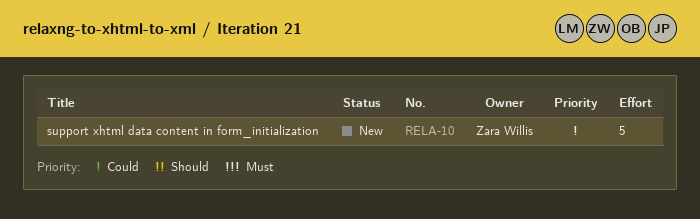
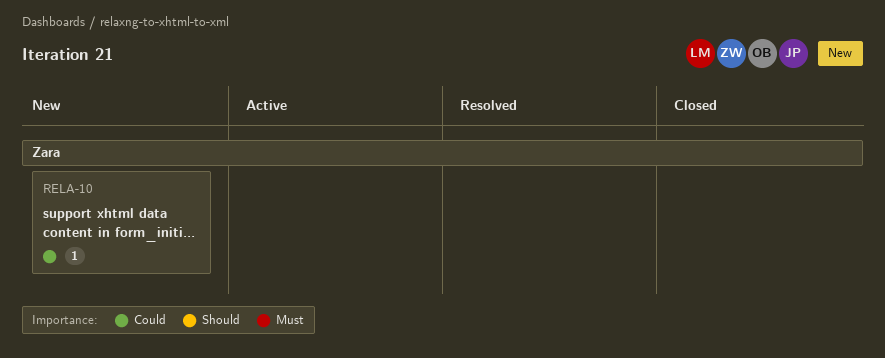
RELA-10, estimate: 5 -> 1

